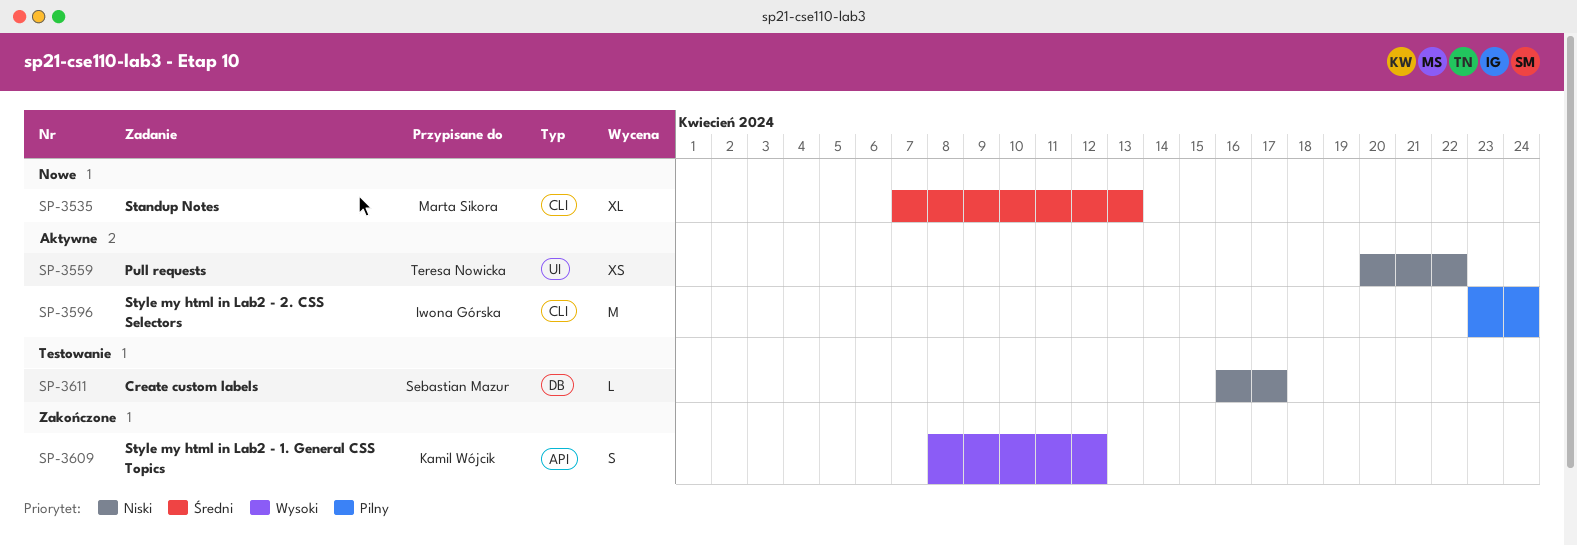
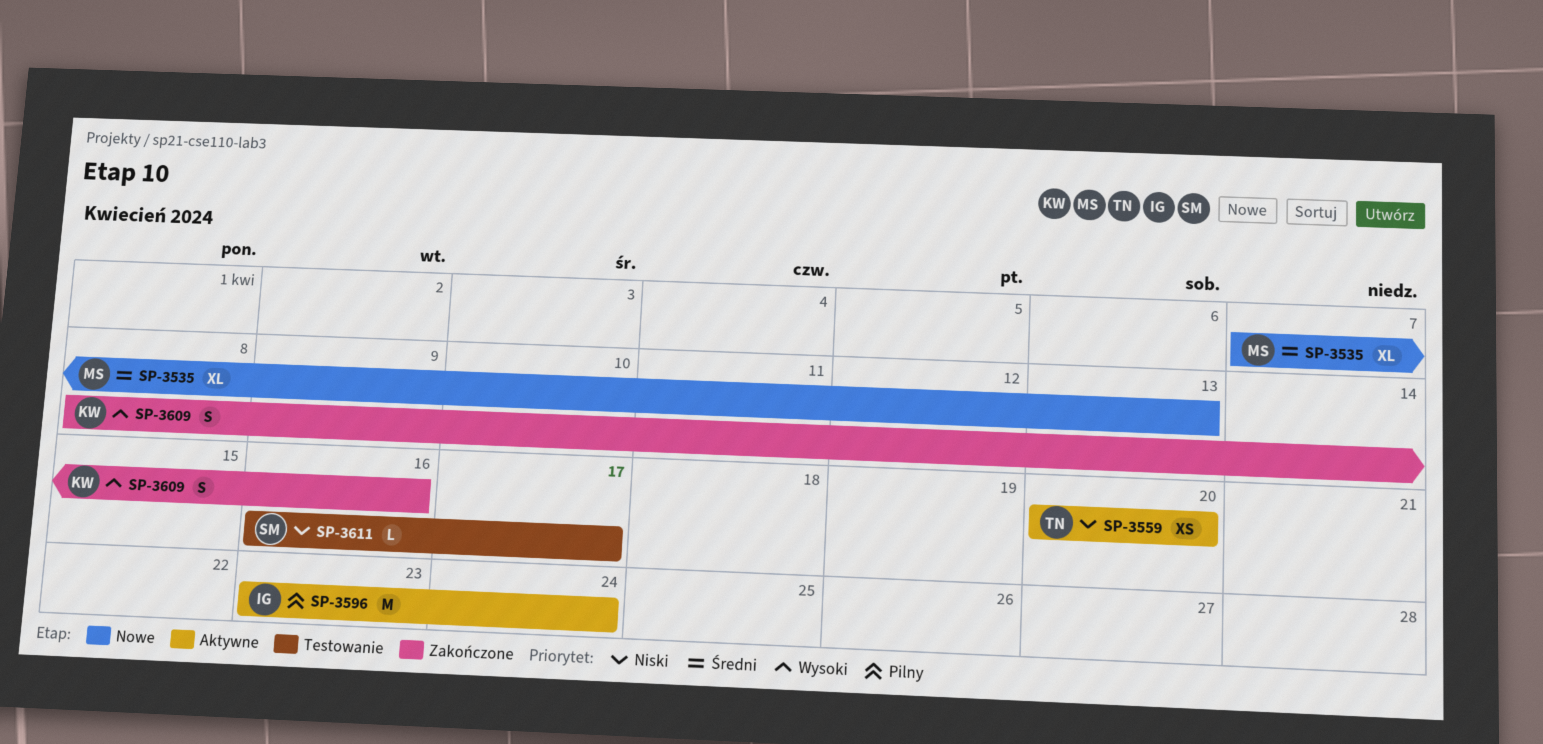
SP-3559, due: Apr 22 -> Apr 20
SP-3609, due: Apr 12 -> Apr 16

